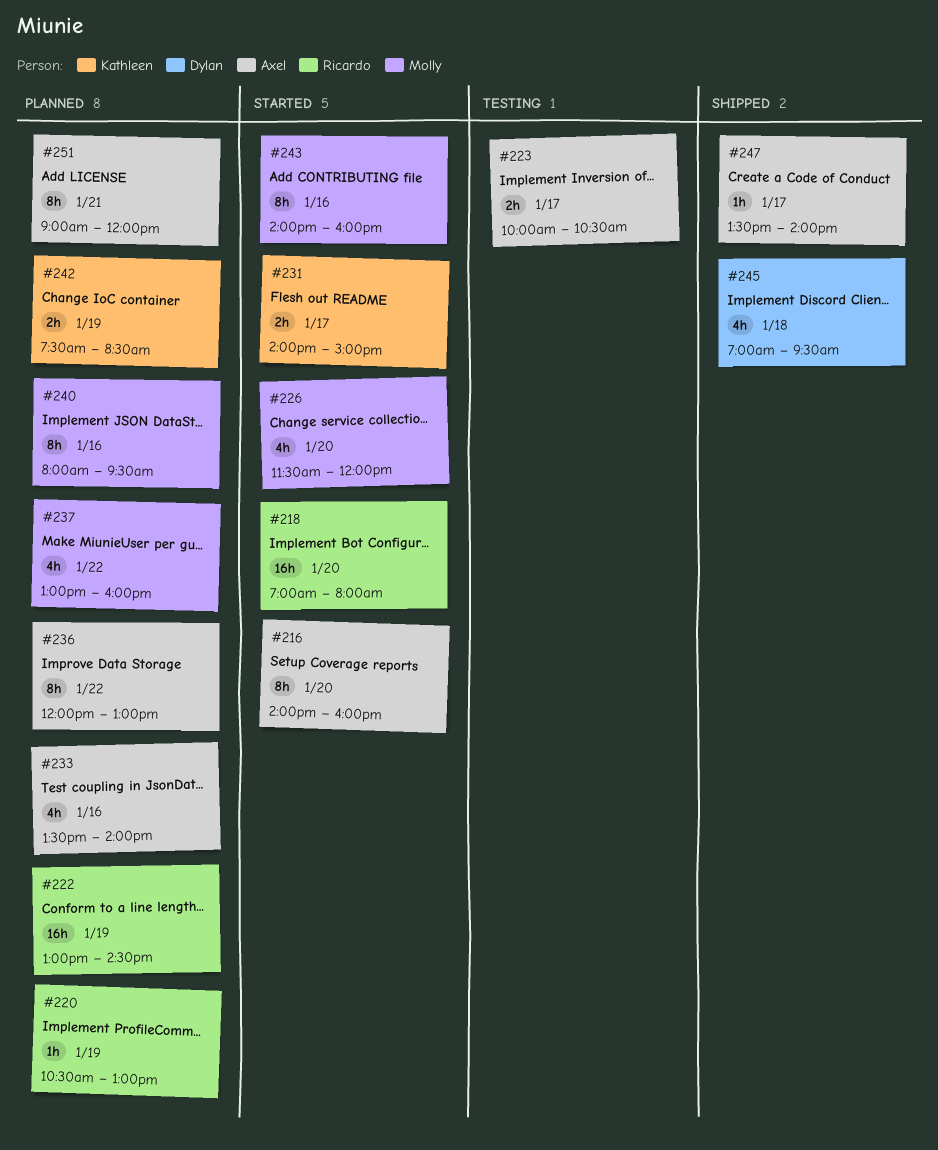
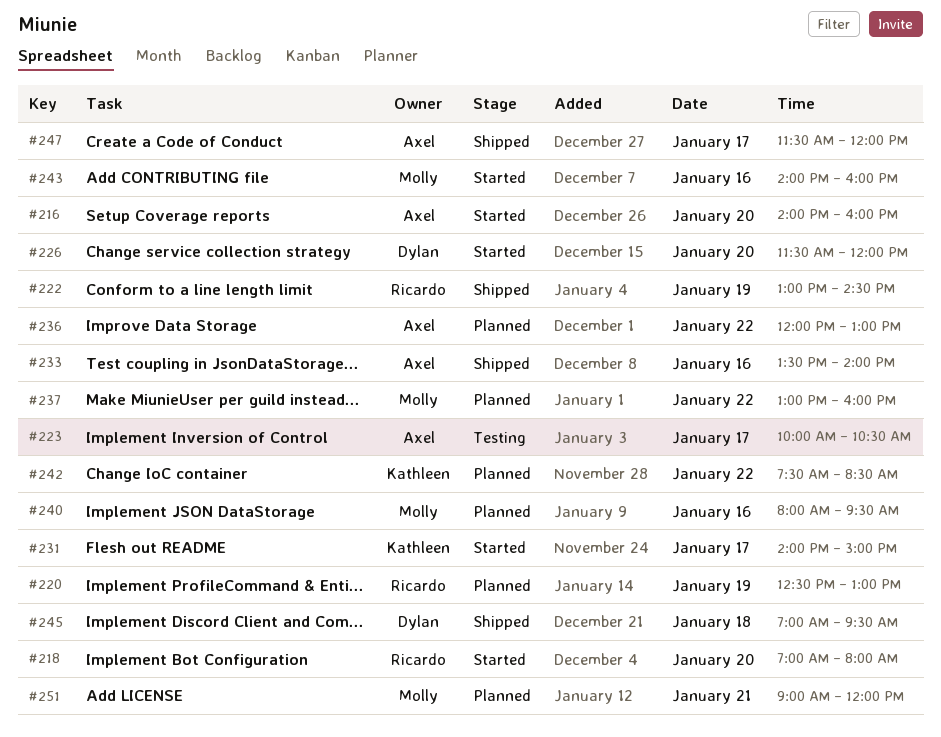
#220, begins: 10:30 -> 12:30
#222, status: Planned -> Shipped
#226, owner: Molly -> Dylan
#233, status: Planned -> Shipped
#242, day: Jan 19 -> Jan 22
#247, begins: 13:30 -> 11:30
#247, ends: 14:00 -> 12:00
#251, owner: Axel -> Molly

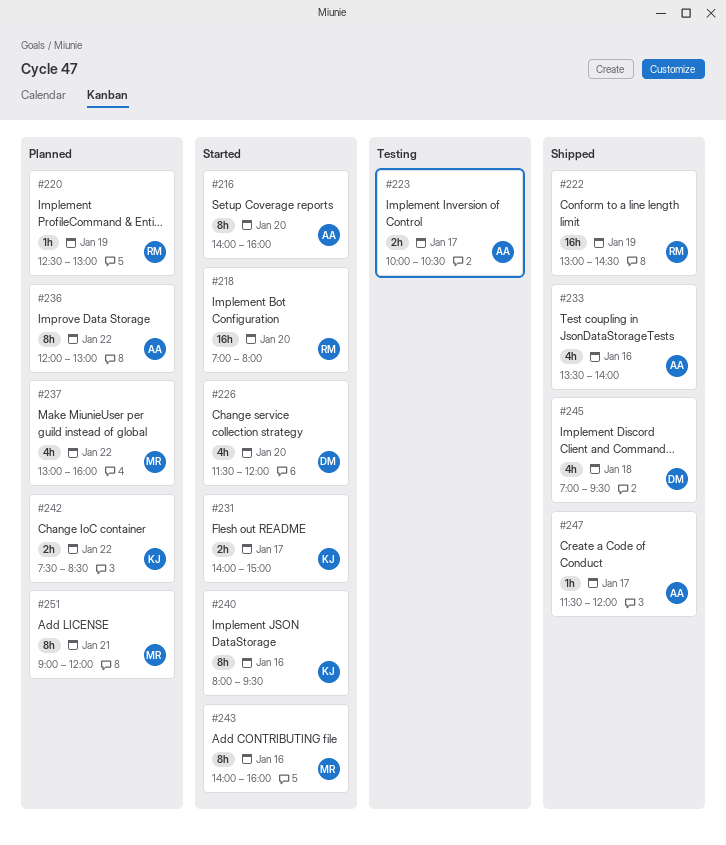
#240, status: Planned -> Started
#240, owner: Molly -> Kathleen

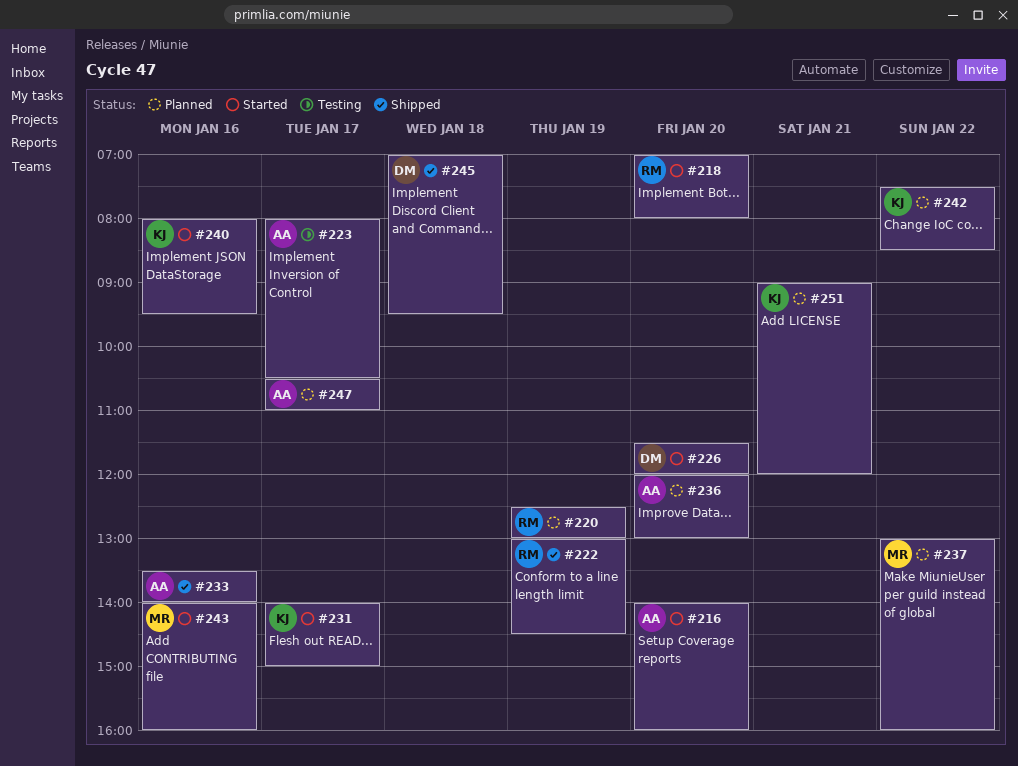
#223, begins: 10:00 -> 08:00
#236, day: Jan 22 -> Jan 20
#247, status: Shipped -> Planned
#247, begins: 11:30 -> 10:30
#247, ends: 12:00 -> 11:00
#251, owner: MR -> KJ

